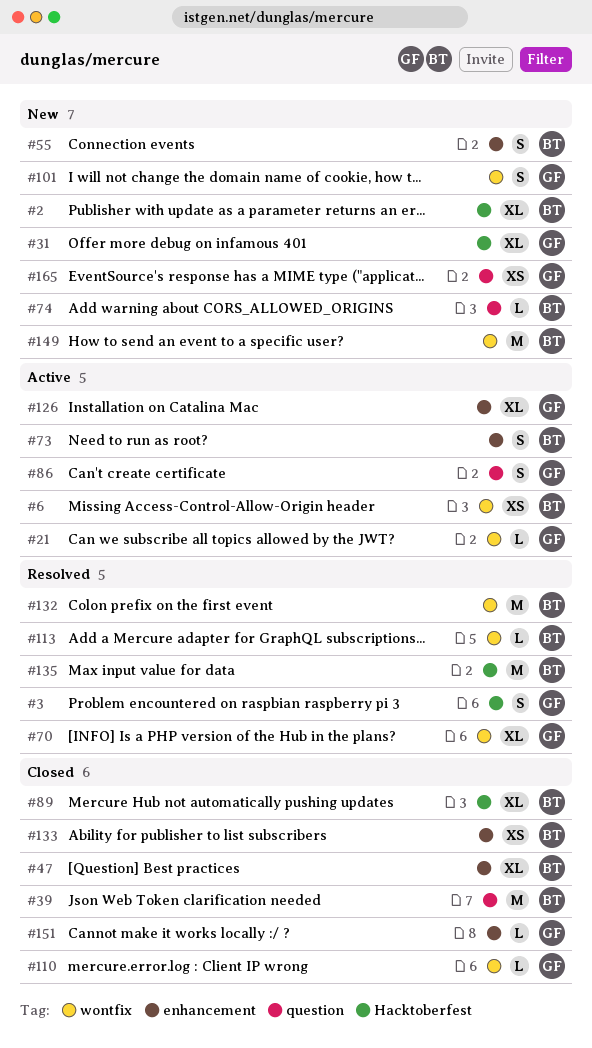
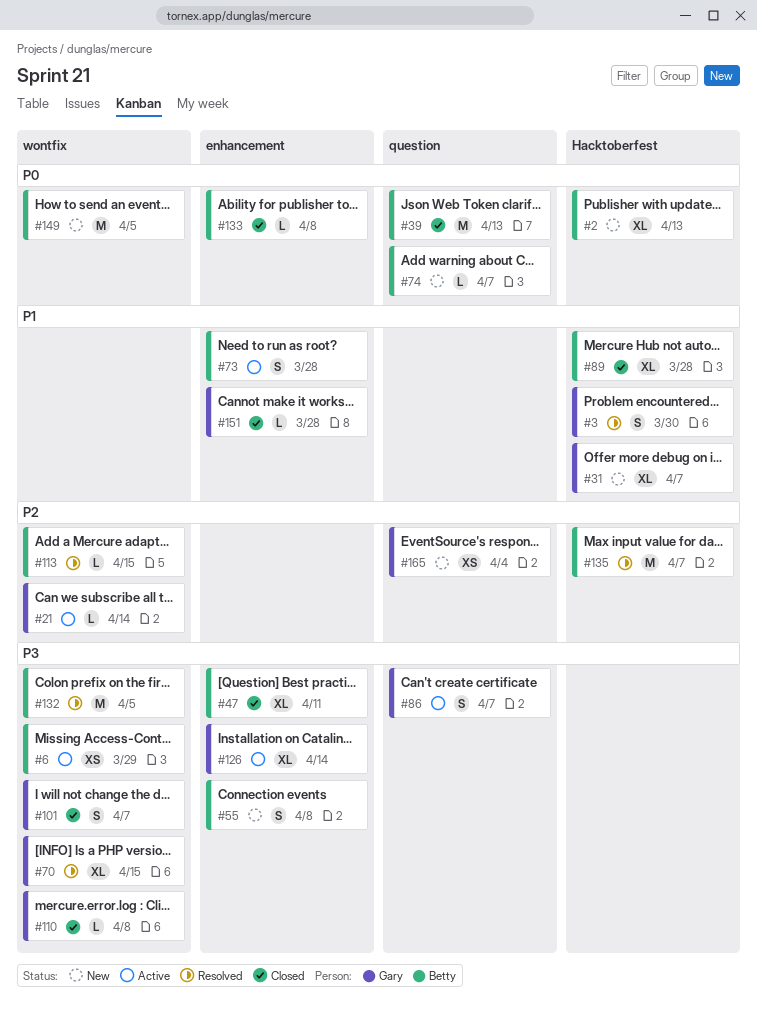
#101, status: New -> Closed
#133, estimate: XS -> L

